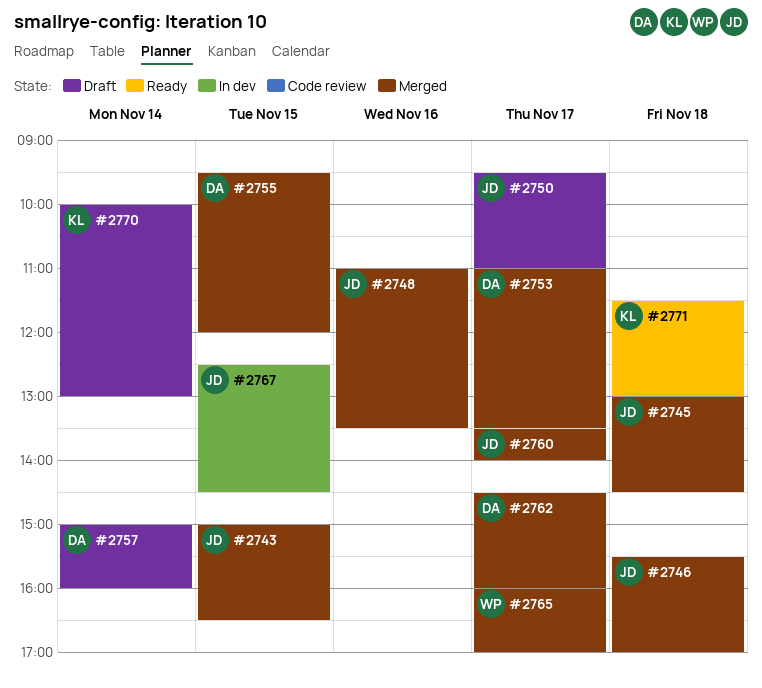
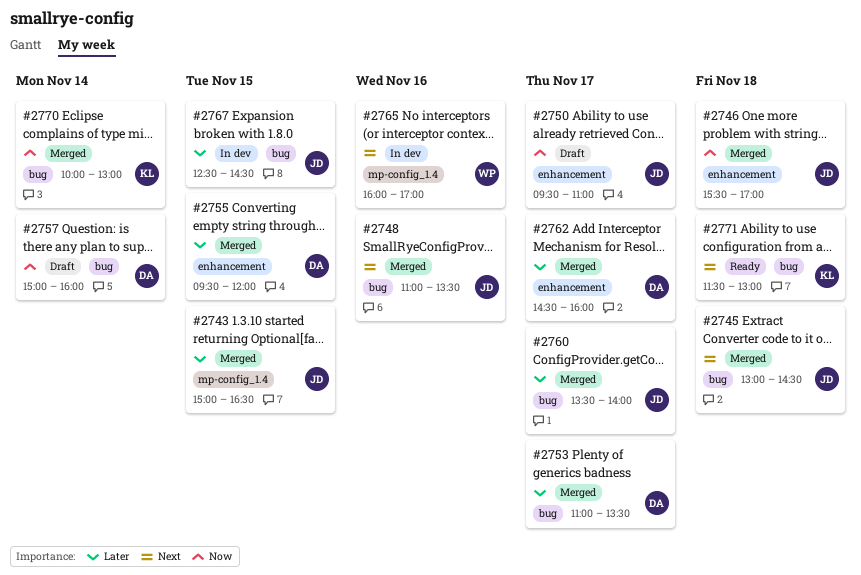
#2765, status: Merged -> In dev
#2765, day: Nov 17 -> Nov 16
#2770, status: Draft -> Merged

